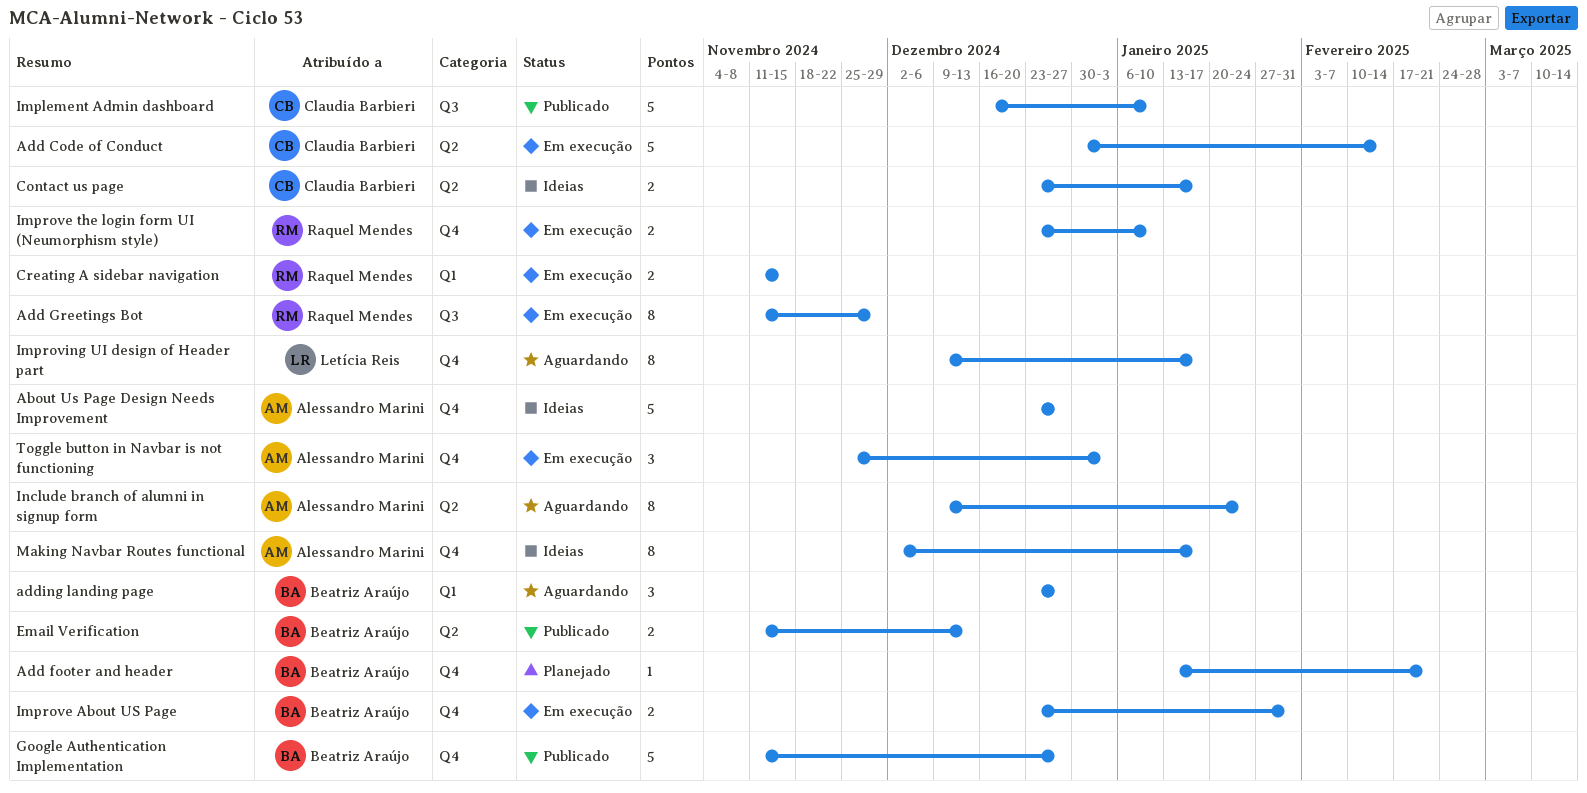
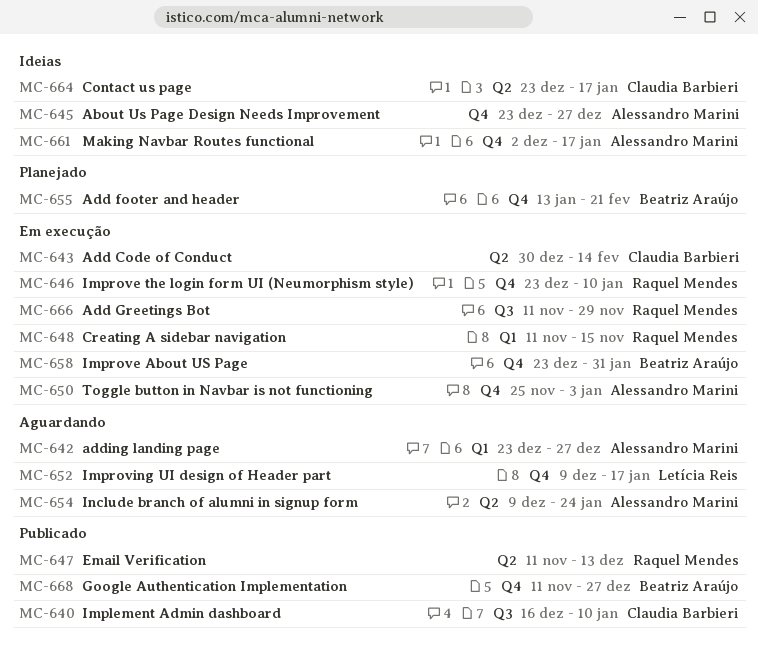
adding landing page, owner: Beatriz Araújo -> Alessandro Marini
Email Verification, owner: Beatriz Araújo -> Raquel Mendes

